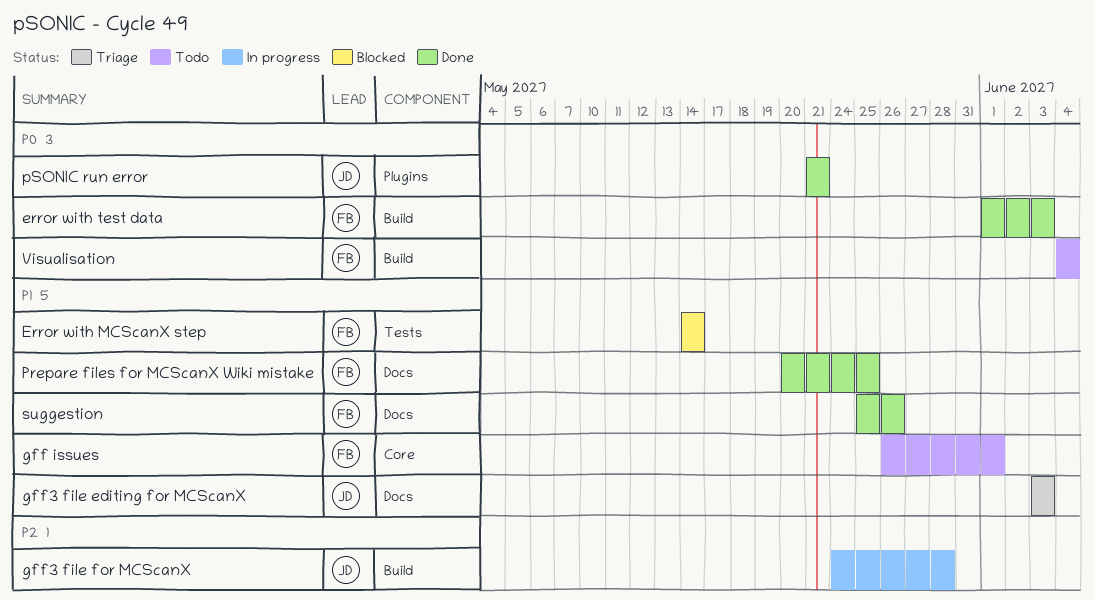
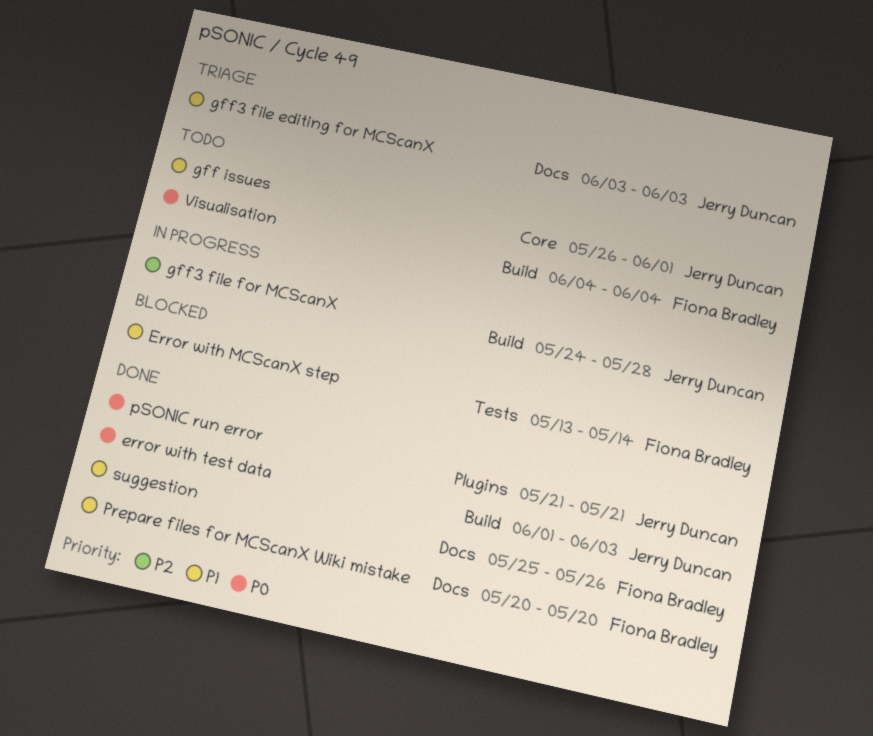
Error with MCScanX step, start: May 14 -> May 13
error with test data, owner: Fiona Bradley -> Jerry Duncan
gff issues, owner: Fiona Bradley -> Jerry Duncan
Prepare files for MCScanX Wiki mistake, due: May 25 -> May 20

